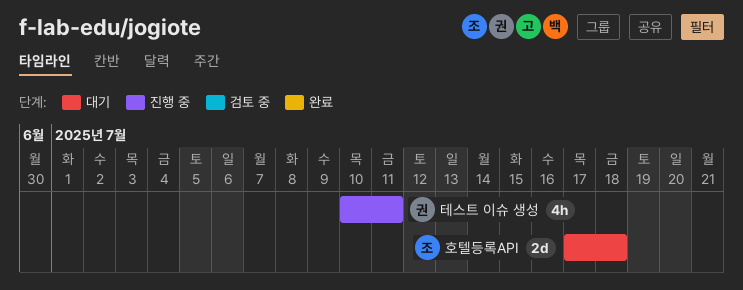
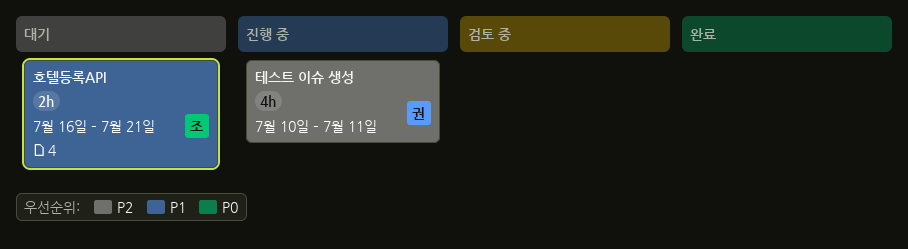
호텔등록API, estimate: 2d -> 2h
호텔등록API, start: Jul 17 -> Jul 16
호텔등록API, due: Jul 18 -> Jul 21

